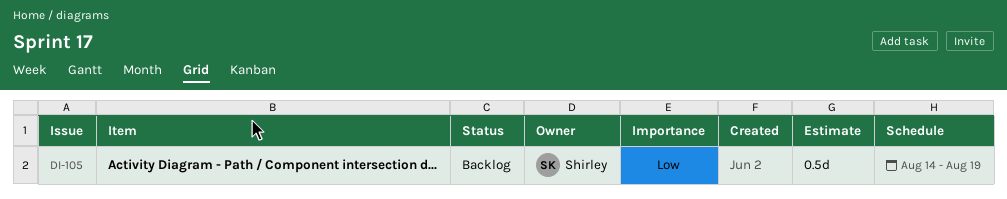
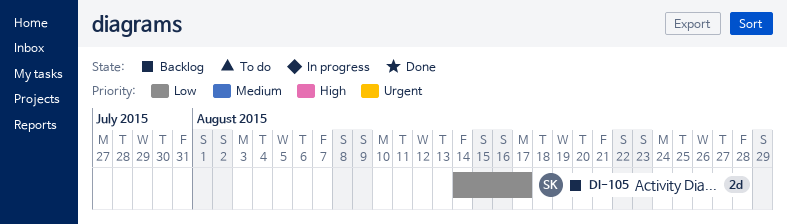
DI-105, estimate: 0.5d -> 2d
DI-105, due: Aug 19 -> Aug 17

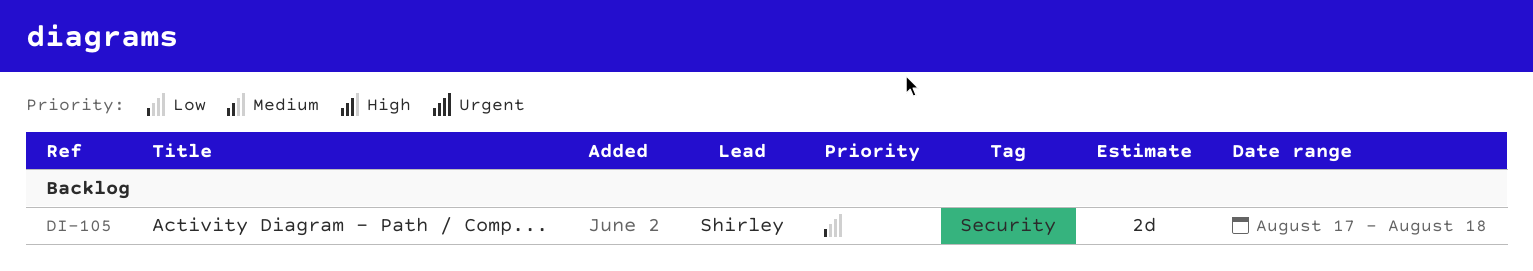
DI-105, start: Aug 14 -> Aug 17
DI-105, due: Aug 17 -> Aug 18

